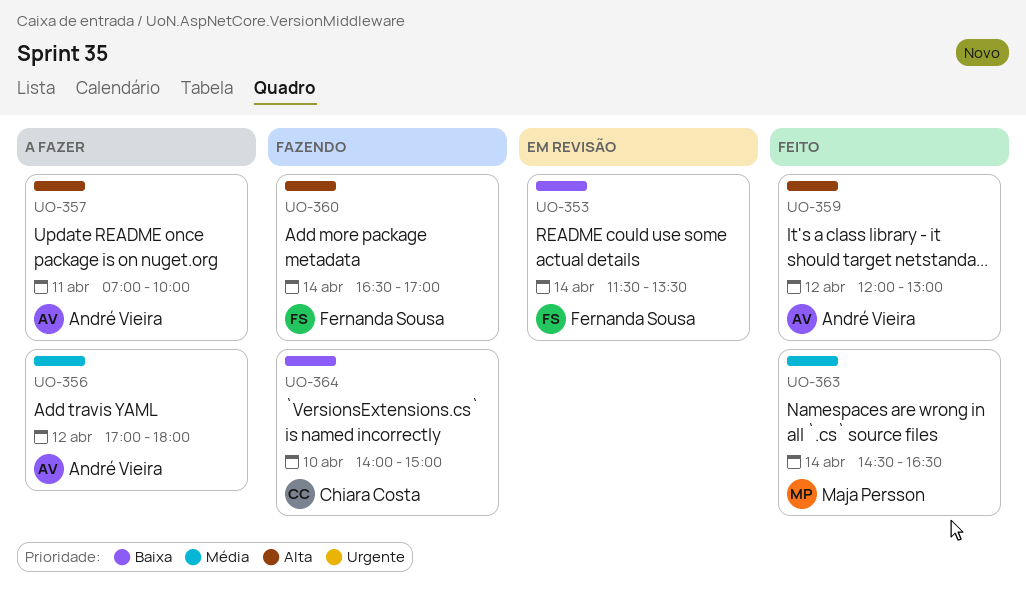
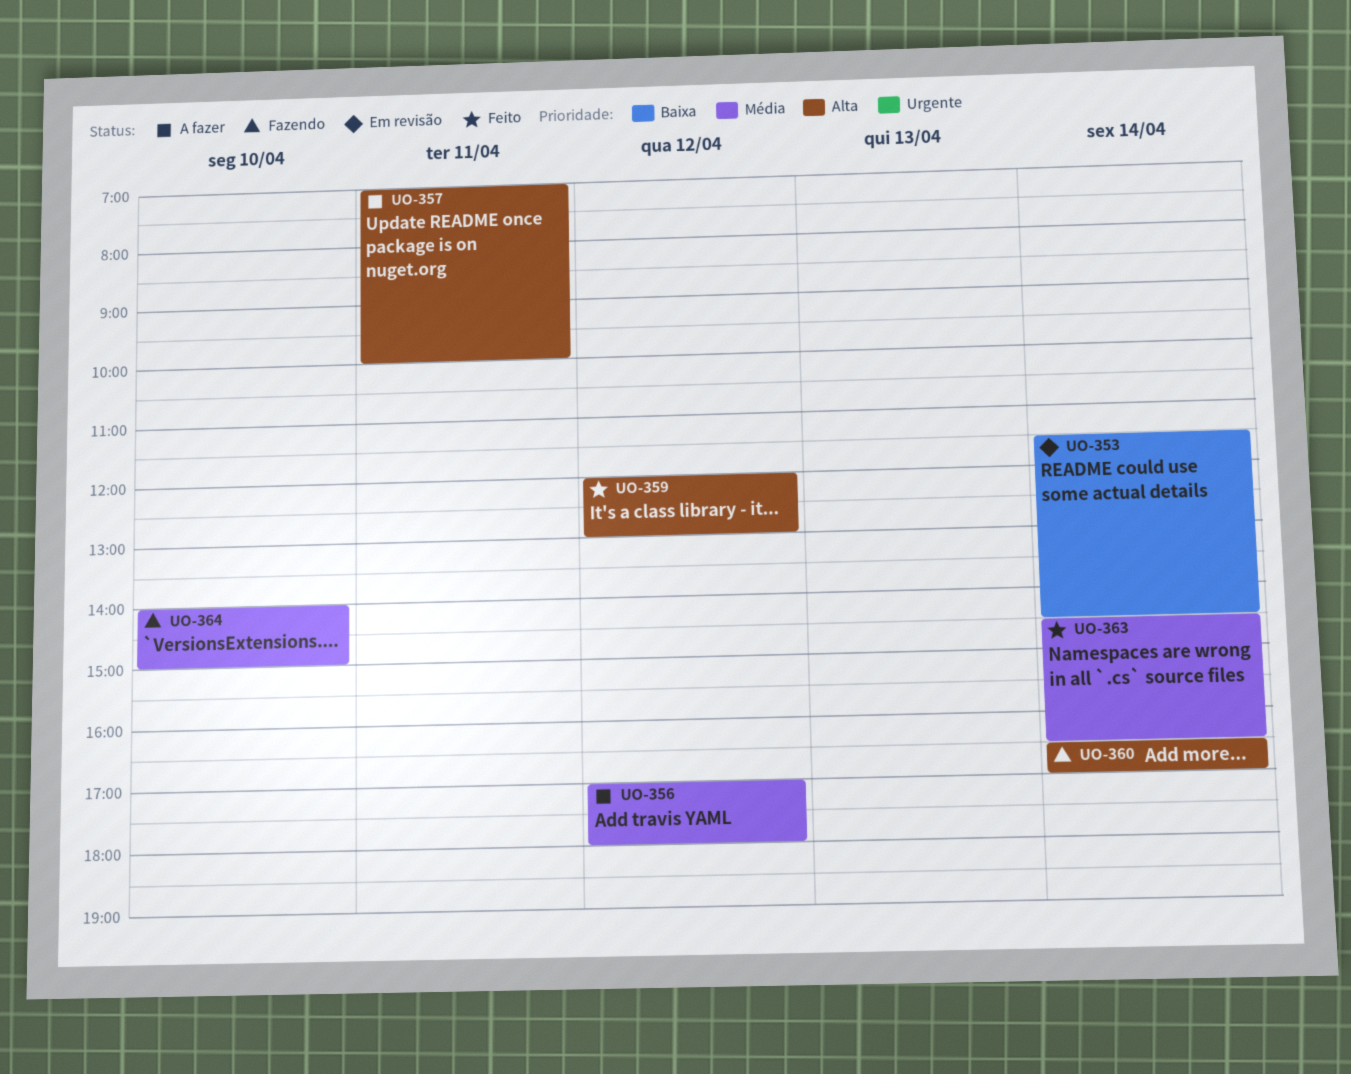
UO-353, ends: 13:30 -> 14:30
UO-364, priority: Baixa -> Média

